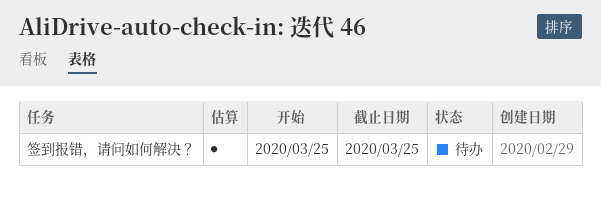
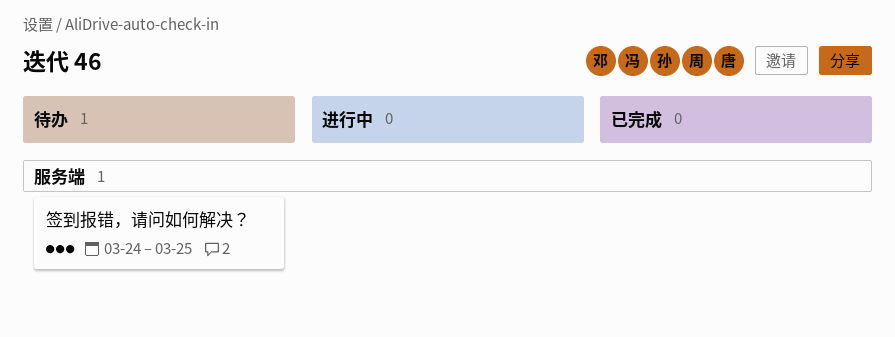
签到报错，请问如何解决？, estimate: 1 -> 3
签到报错，请问如何解决？, start: Mar 25 -> Mar 24

